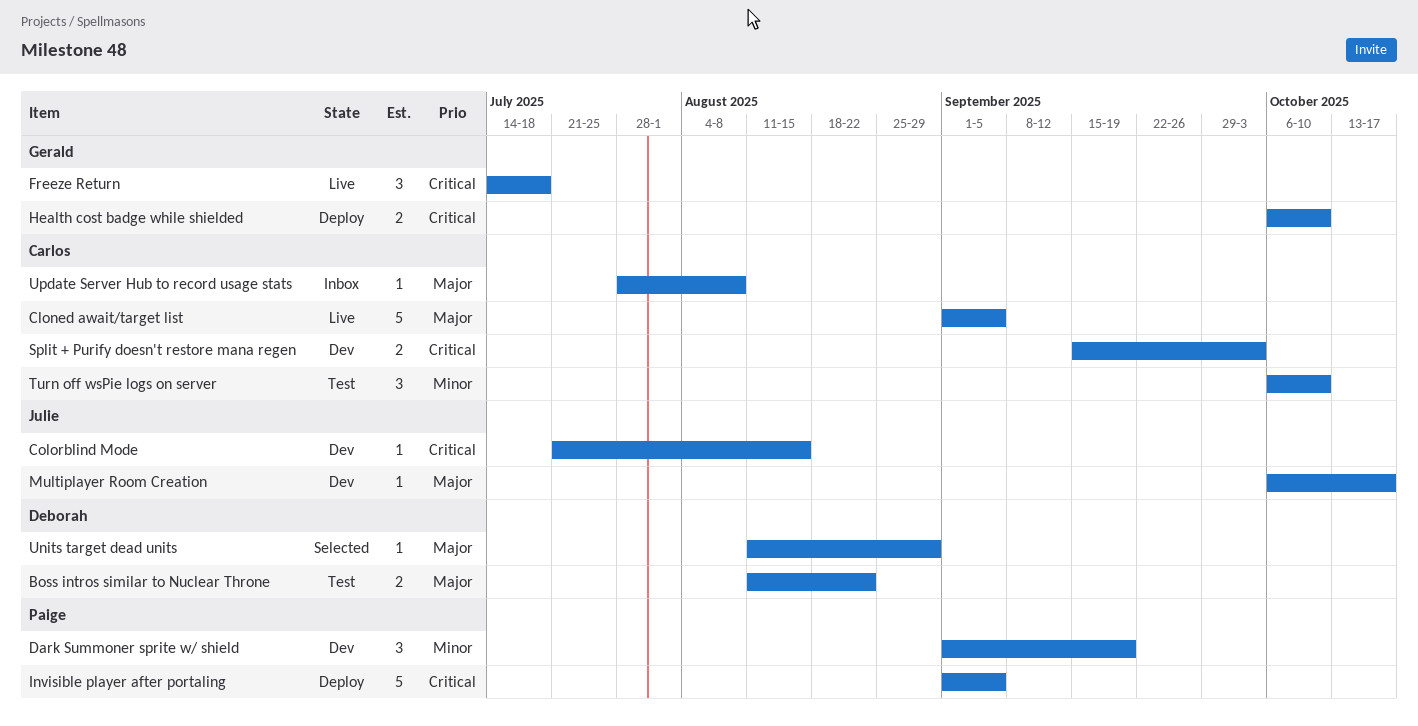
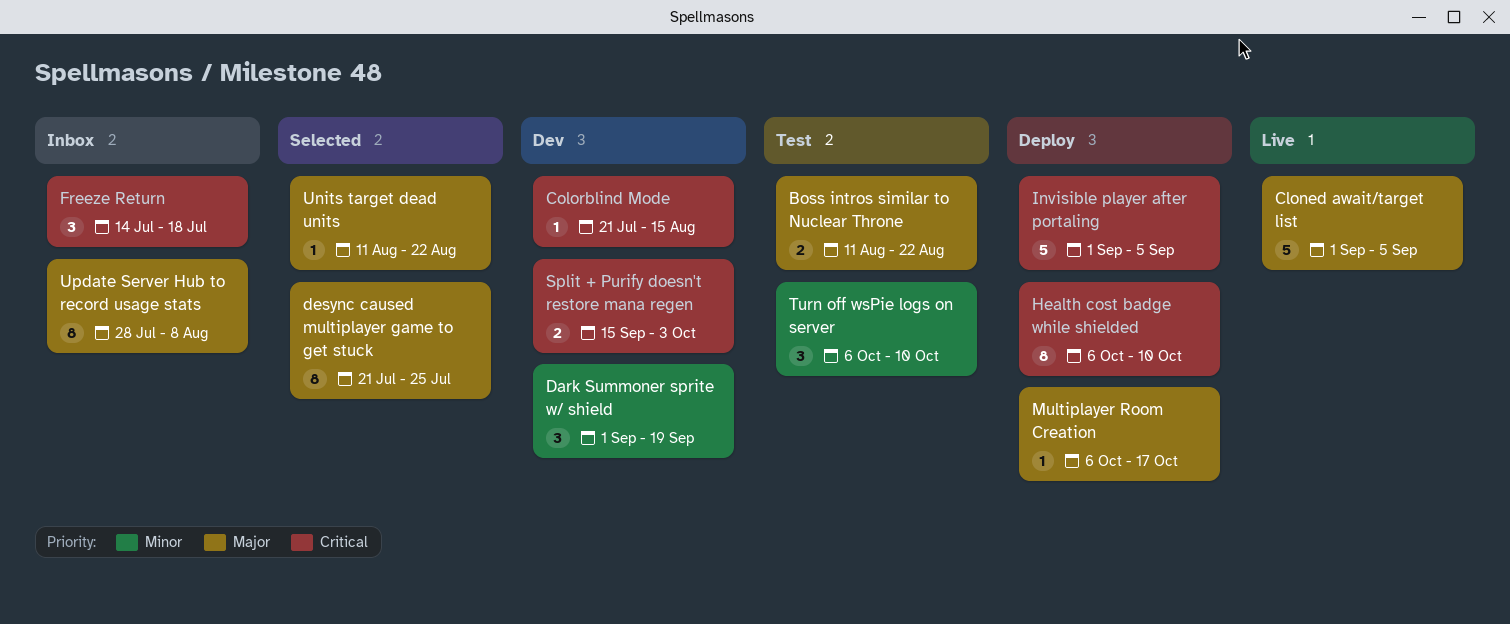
desync caused multiplayer game to get stuck: none -> present
Freeze Return, status: Live -> Inbox
Health cost badge while shielded, estimate: 2 -> 8
Multiplayer Room Creation, status: Dev -> Deploy
Units target dead units, due: Aug 29 -> Aug 22
Update Server Hub to record usage stats, estimate: 1 -> 8

